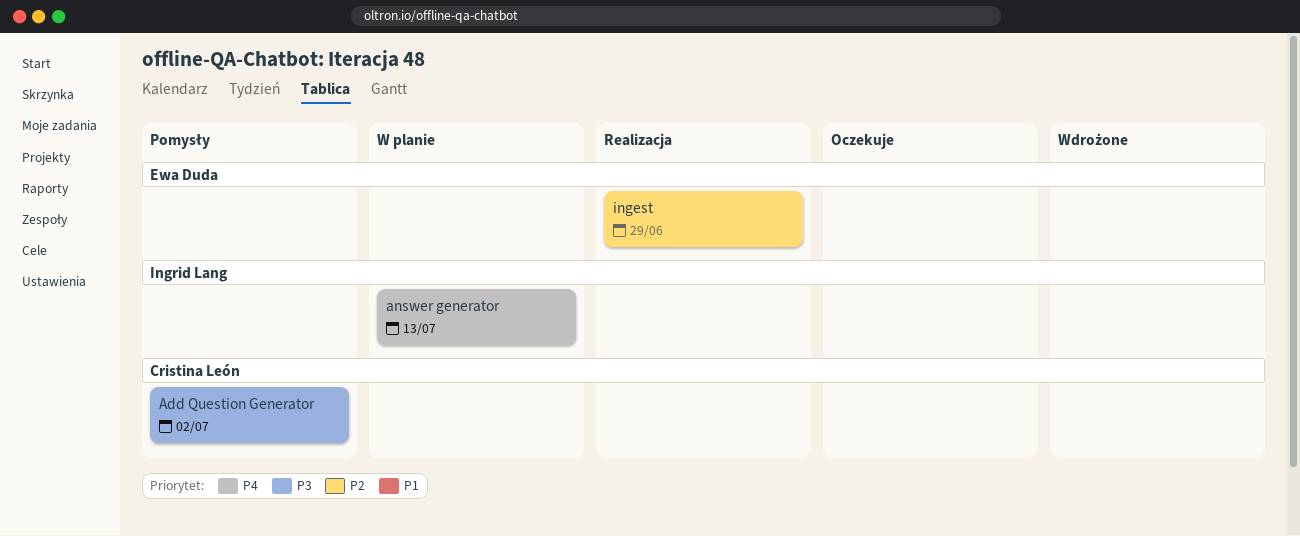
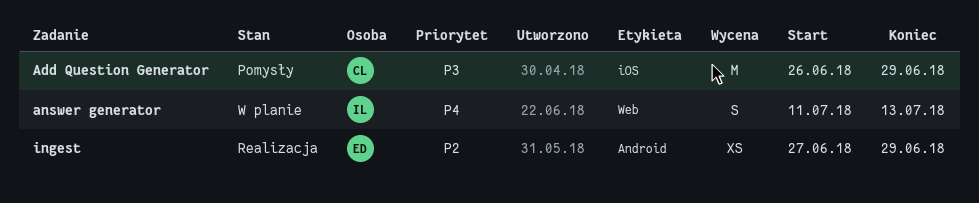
Add Question Generator, due: Jul 2 -> Jun 29

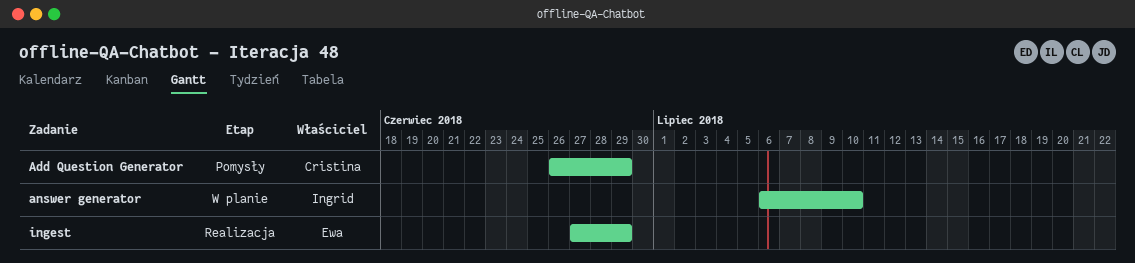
answer generator, start: Jul 11 -> Jul 6
answer generator, due: Jul 13 -> Jul 10

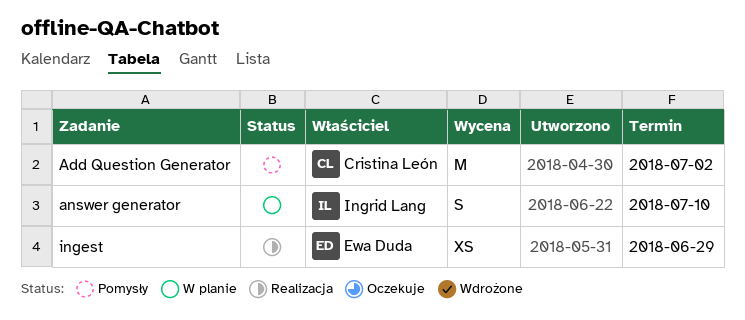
Add Question Generator, due: Jun 29 -> Jul 2

